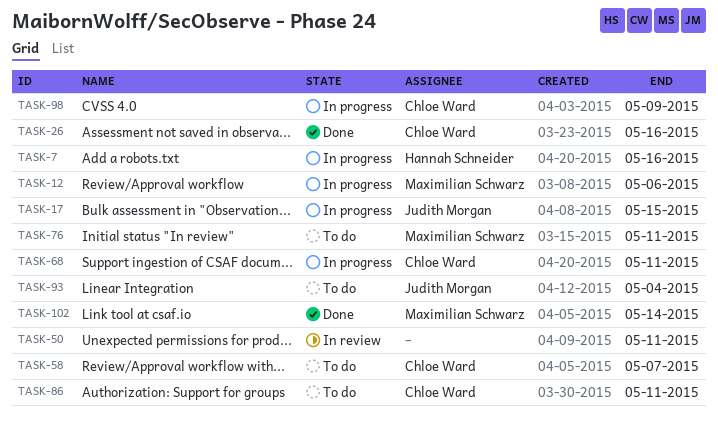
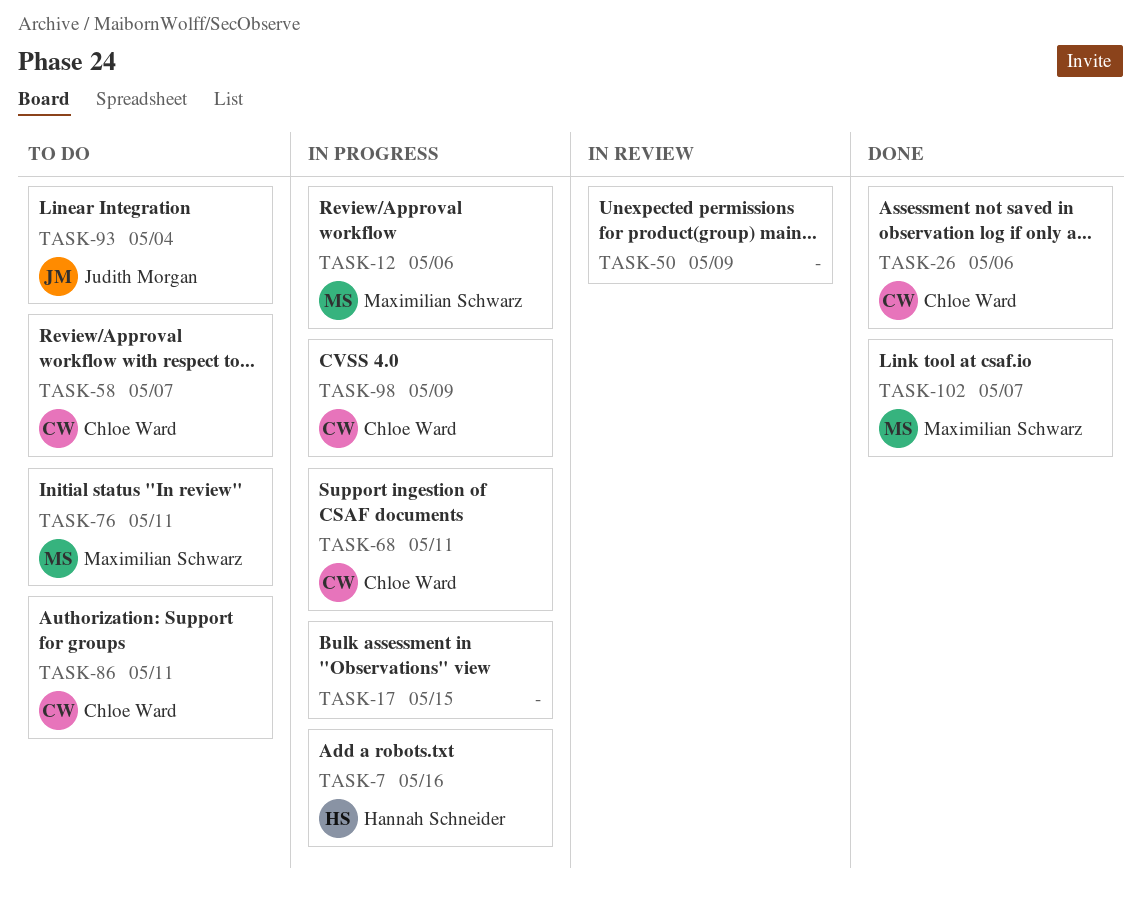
TASK-17, owner: Judith Morgan -> none
TASK-26, due: May 16 -> May 6
TASK-50, due: May 11 -> May 9
TASK-102, due: May 14 -> May 7

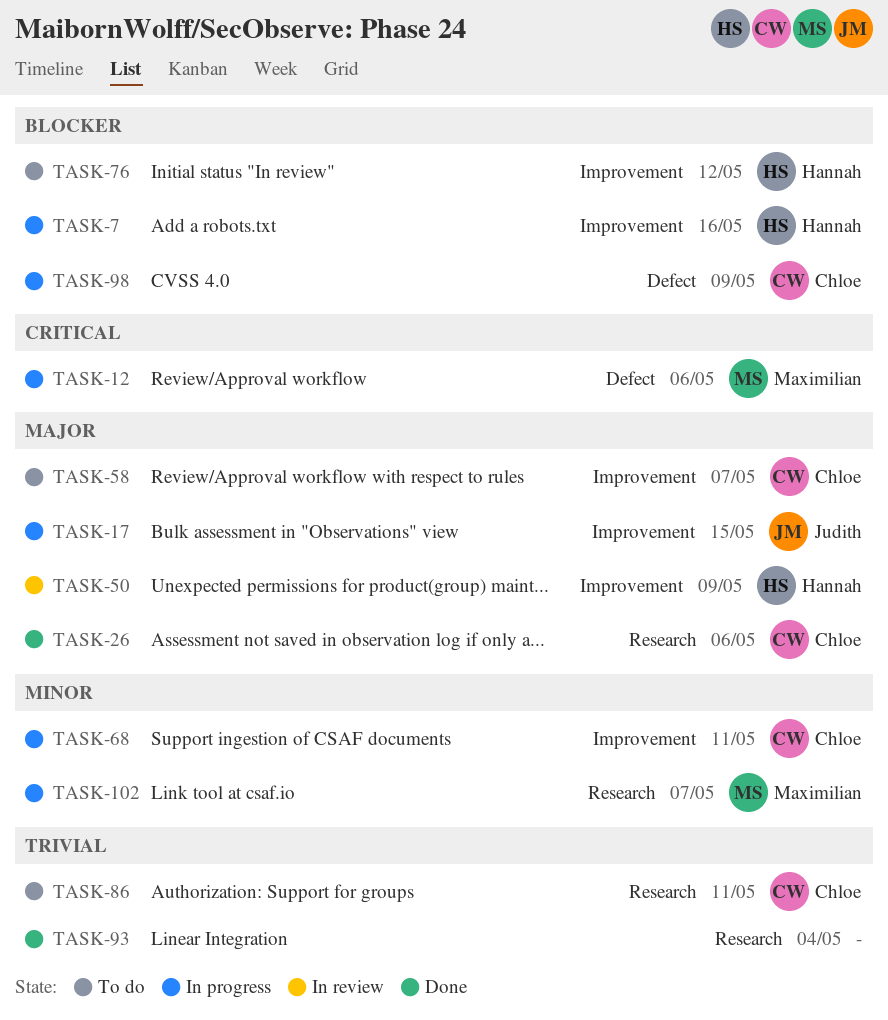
TASK-17, owner: none -> Judith Morgan
TASK-50, owner: none -> Hannah Schneider
TASK-76, owner: Maximilian Schwarz -> Hannah Schneider
TASK-76, due: May 11 -> May 12
TASK-93, status: To do -> Done
TASK-93, owner: Judith Morgan -> none
TASK-102, status: Done -> In progress

